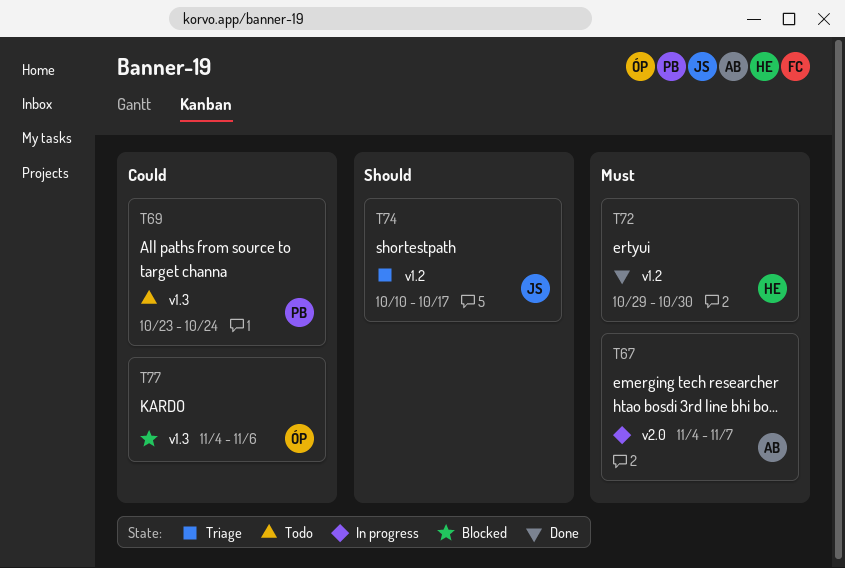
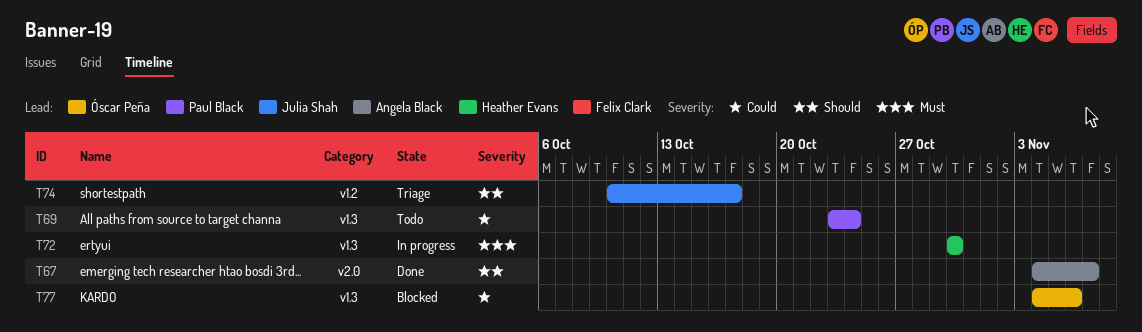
T67, status: In progress -> Done
T67, priority: Must -> Should
T72, status: Done -> In progress
T72, label: v1.2 -> v1.3
T72, start: Oct 29 -> Oct 30

